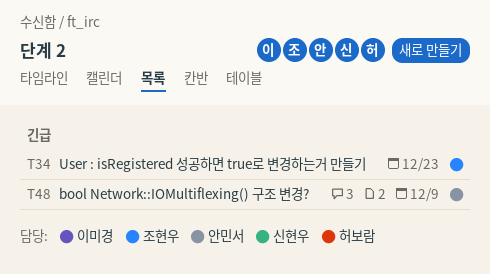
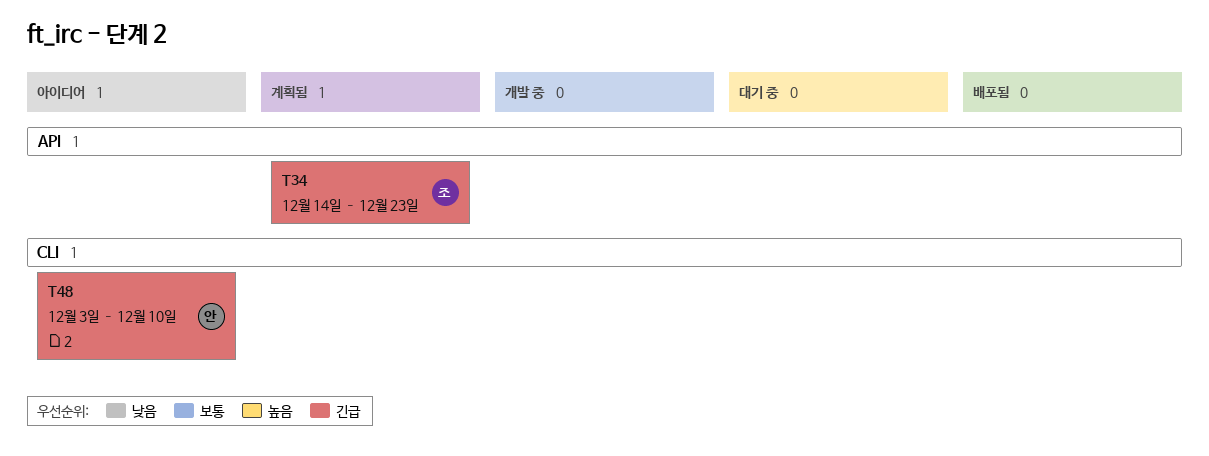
T48, due: Dec 9 -> Dec 10

